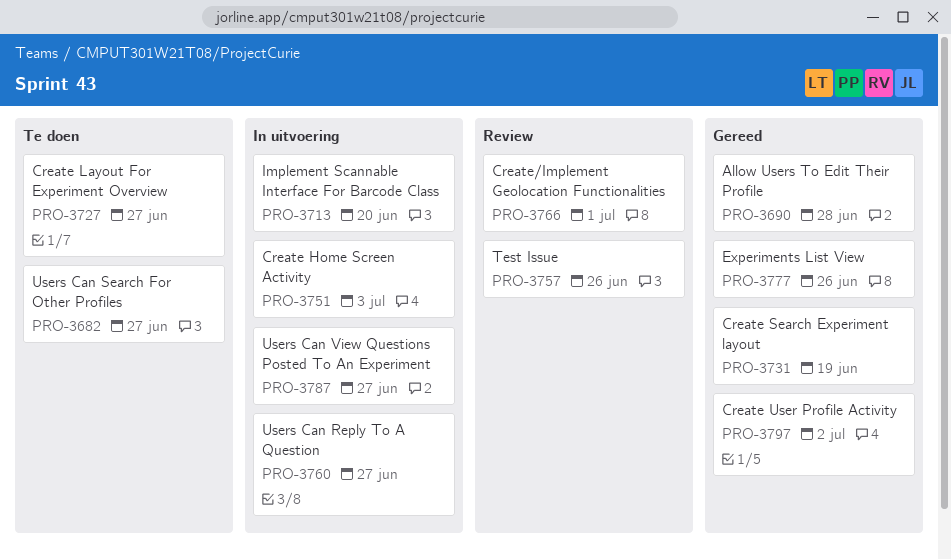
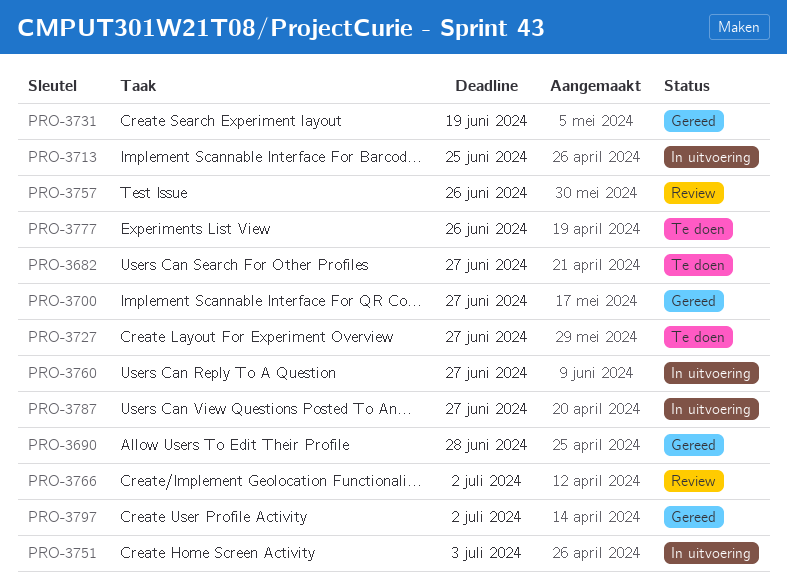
PRO-3700: none -> present
PRO-3713, due: Jun 20 -> Jun 25
PRO-3766, due: Jul 1 -> Jul 2
PRO-3777, status: Gereed -> Te doen

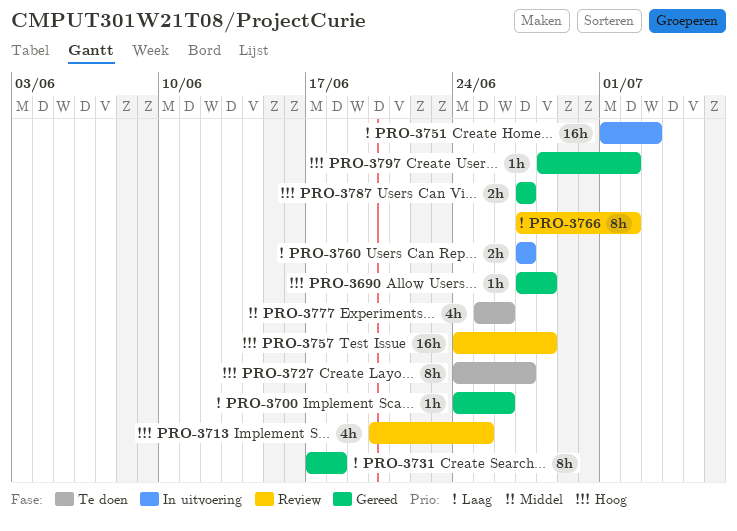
PRO-3682: present -> none
PRO-3700, due: Jun 27 -> Jun 26
PRO-3713, status: In uitvoering -> Review
PRO-3731, due: Jun 19 -> Jun 18
PRO-3757, due: Jun 26 -> Jun 28
PRO-3787, status: In uitvoering -> Gereed

